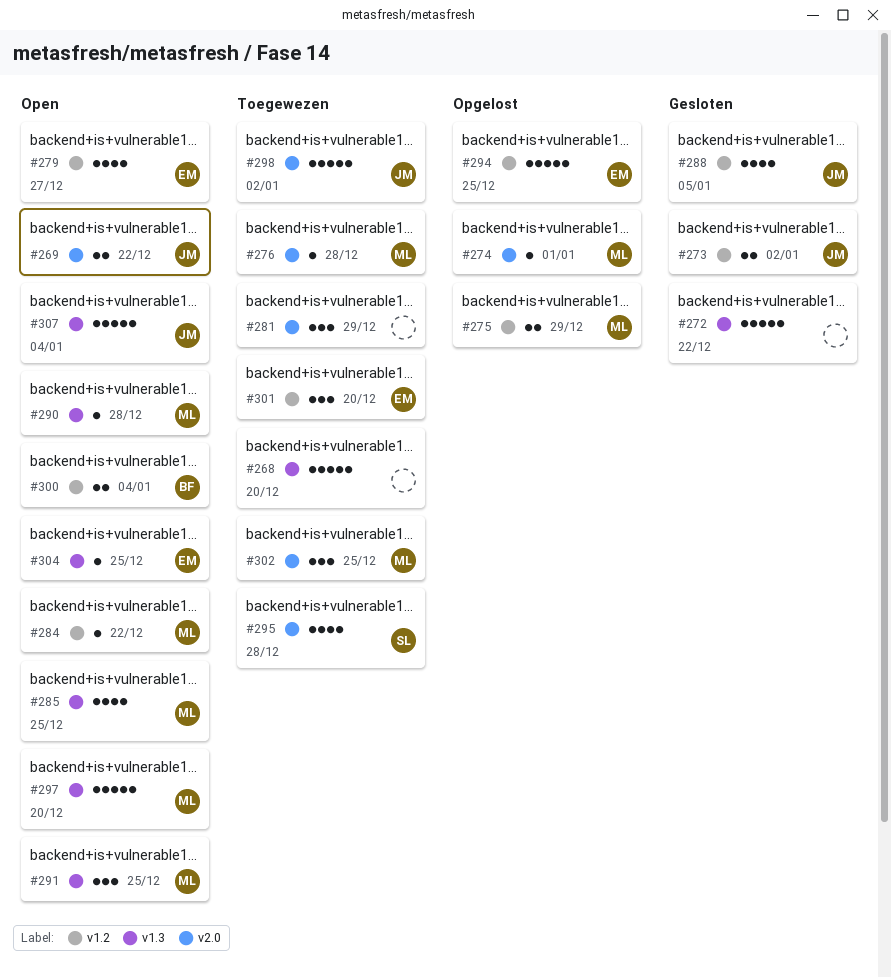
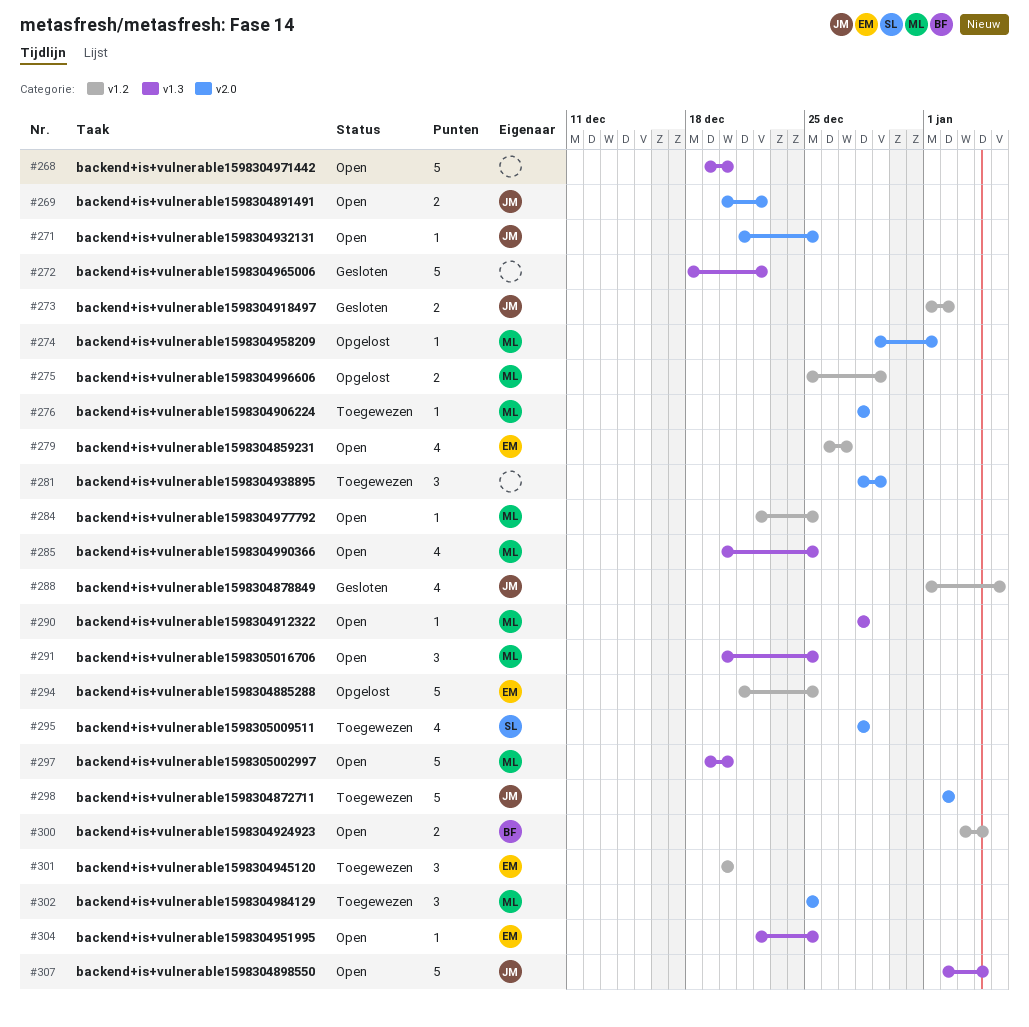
#268, status: Toegewezen -> Open
#271: none -> present
#284, due: Dec 22 -> Dec 25

